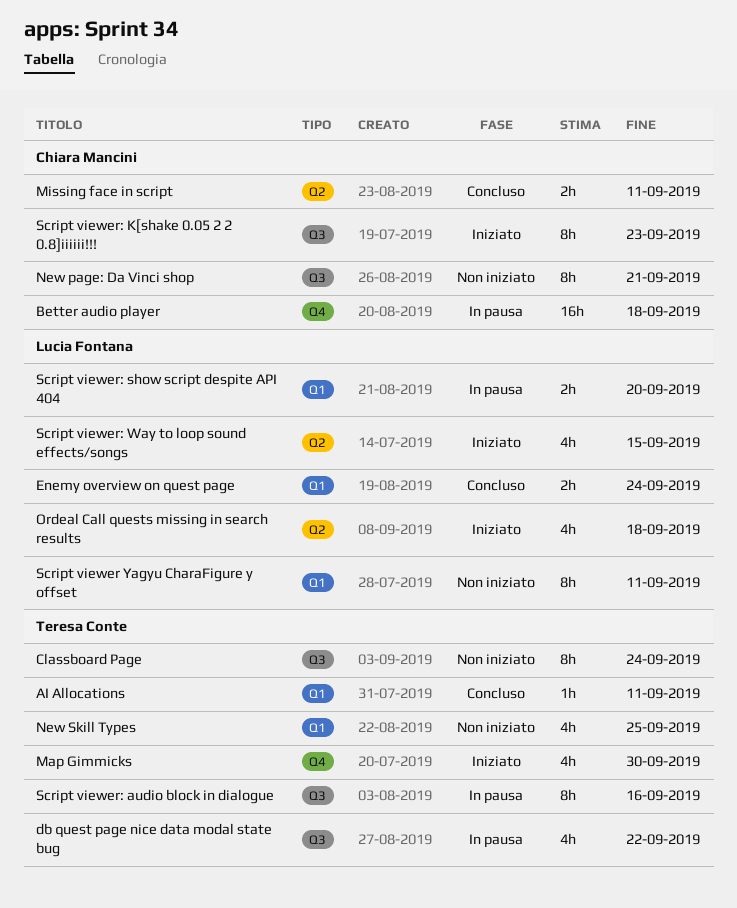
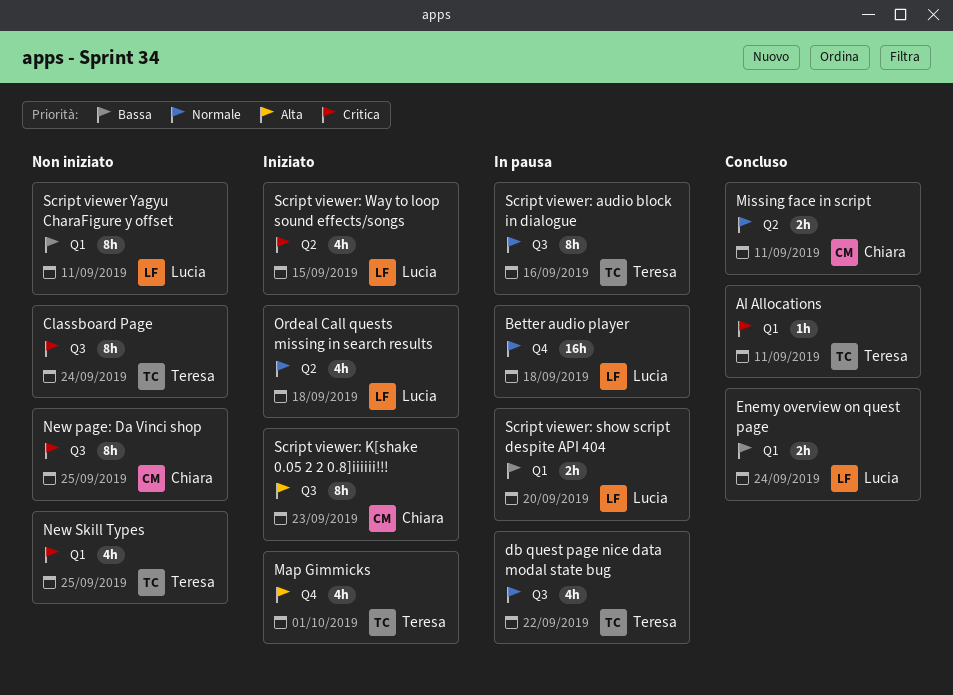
Better audio player, owner: Chiara Mancini -> Lucia Fontana
Map Gimmicks, due: Sep 30 -> Oct 1
New page: Da Vinci shop, due: Sep 21 -> Sep 25

